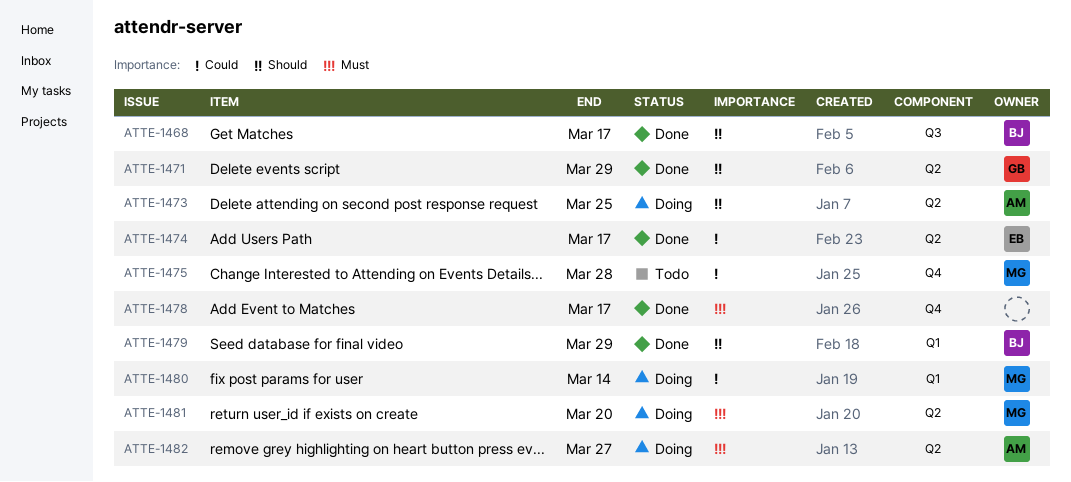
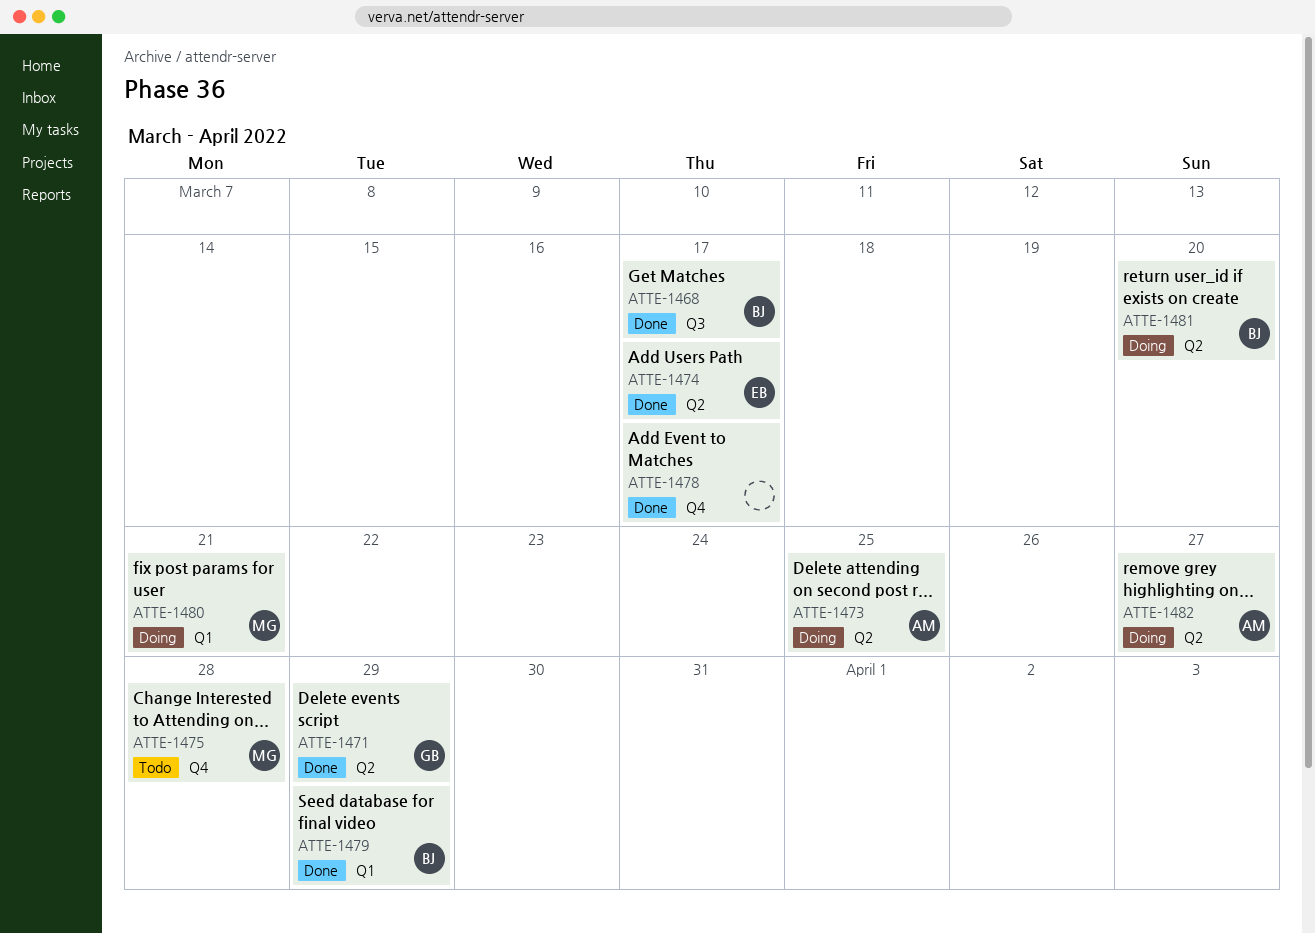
ATTE-1480, due: Mar 14 -> Mar 21
ATTE-1481, owner: MG -> BJ

